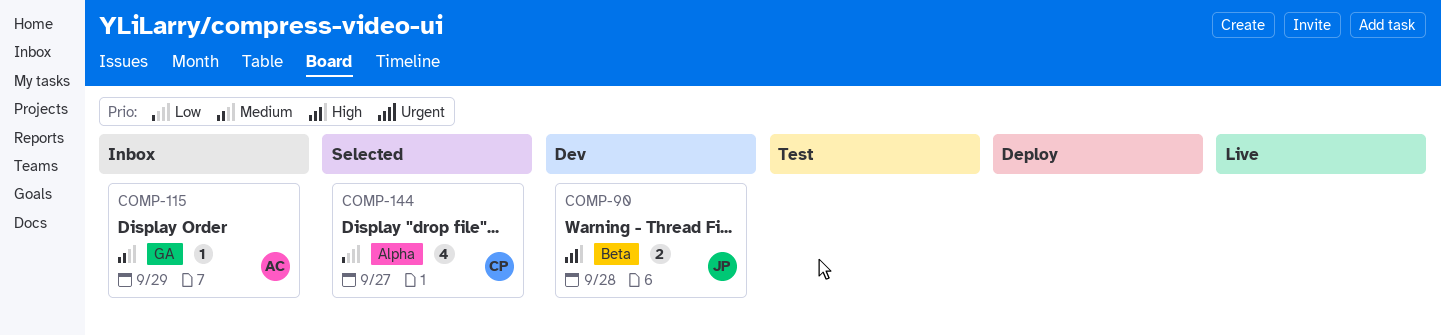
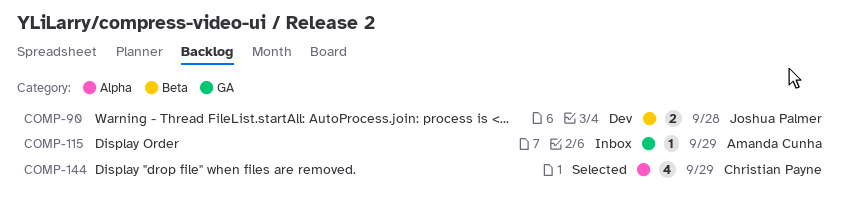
COMP-144, due: Sep 27 -> Sep 29

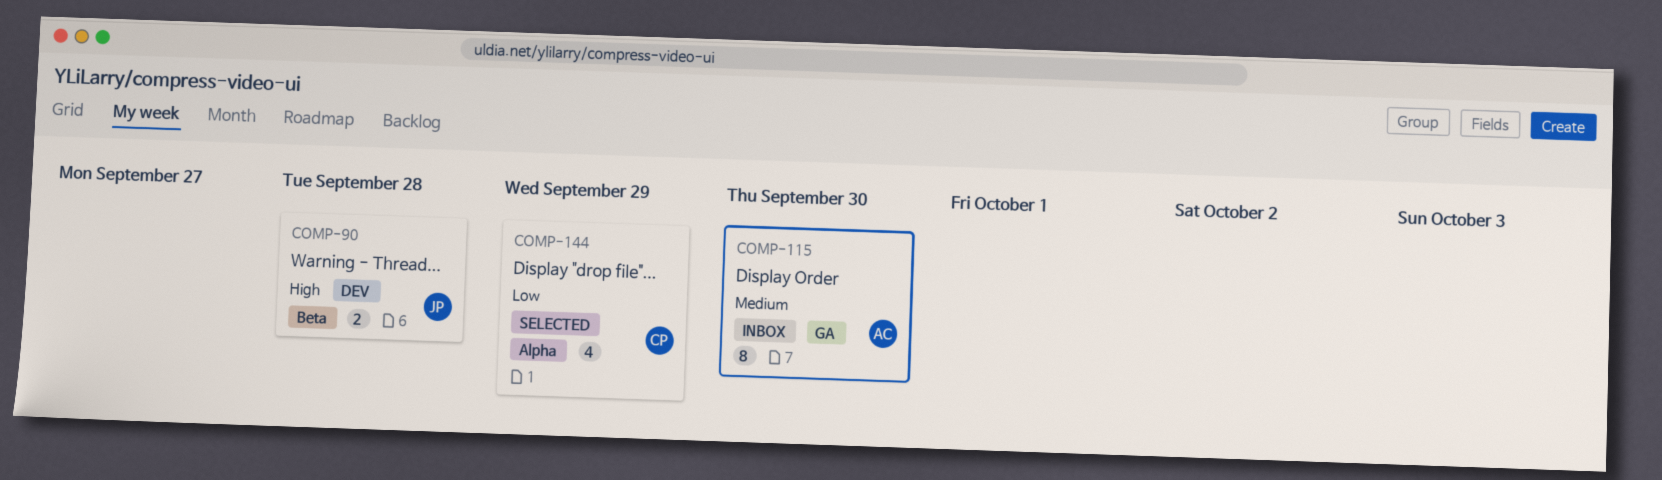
COMP-115, estimate: 1 -> 8
COMP-115, due: Sep 29 -> Sep 30

